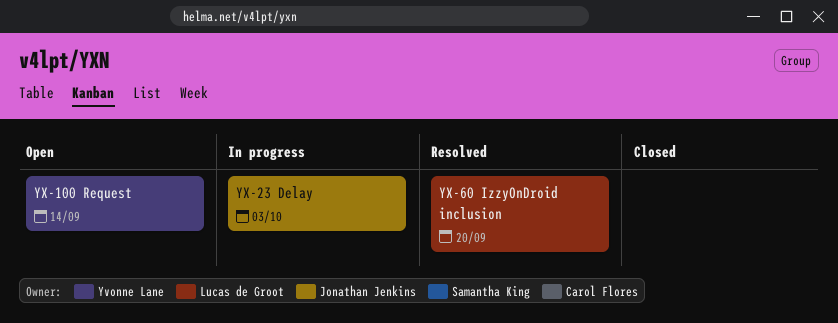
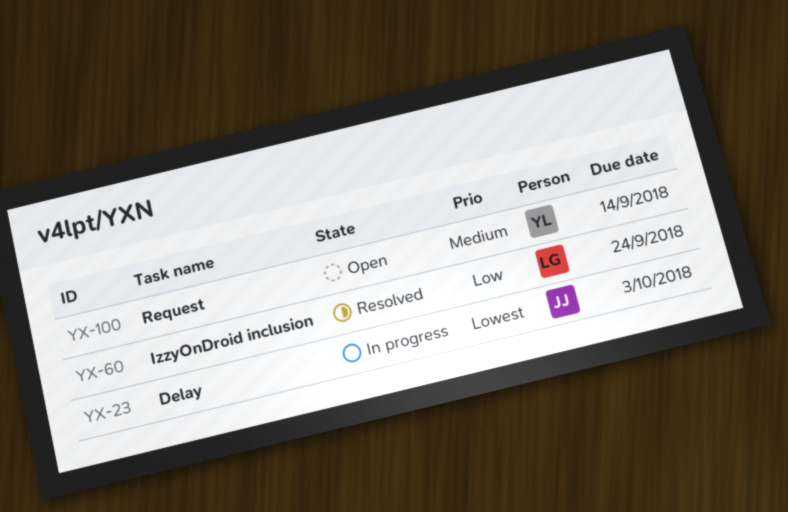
YX-60, due: Sep 20 -> Sep 24

